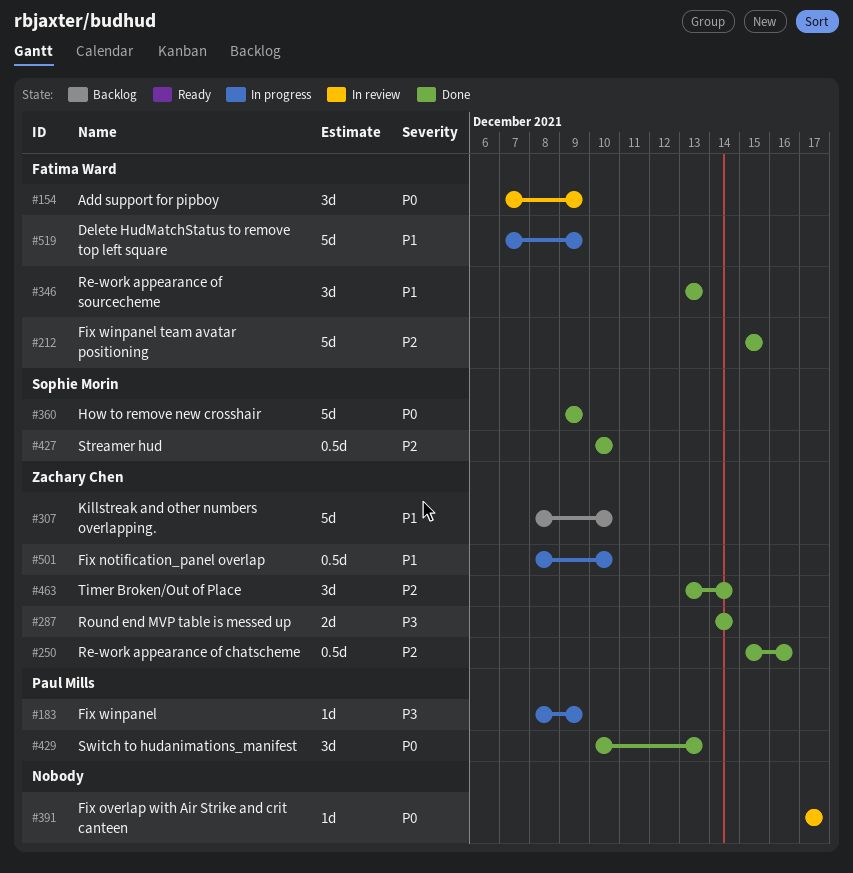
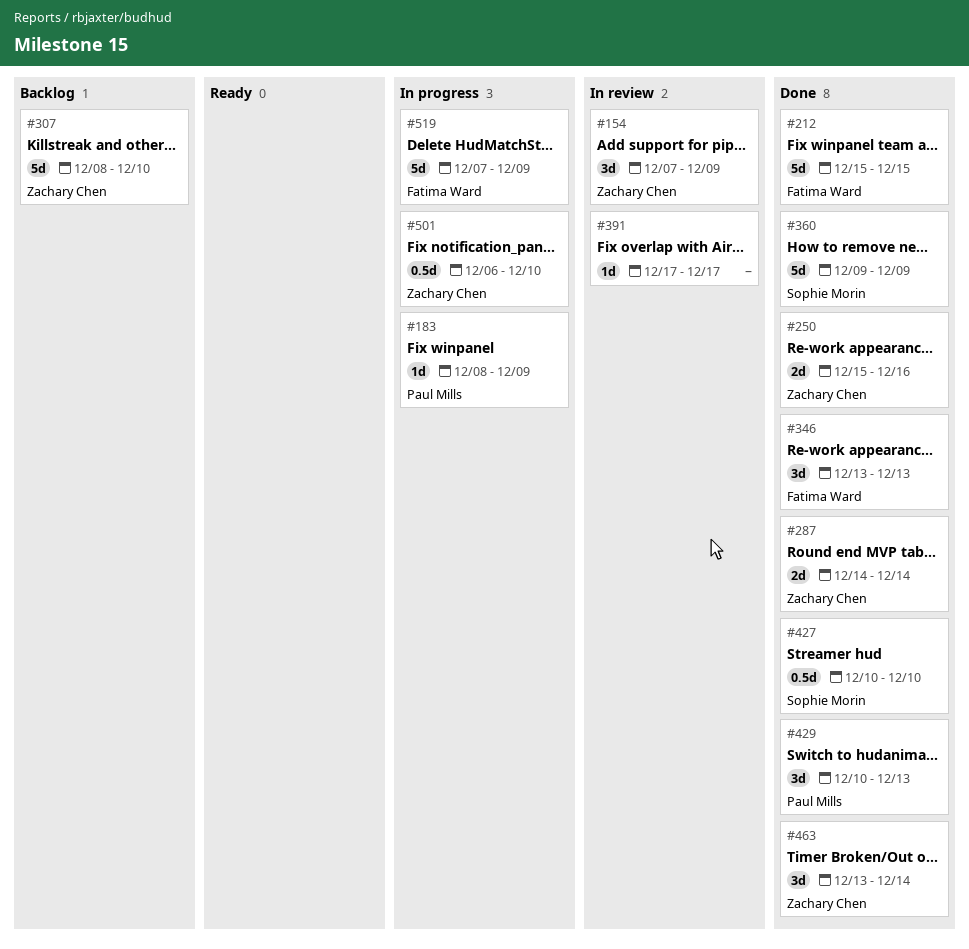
#154, owner: Fatima Ward -> Zachary Chen
#250, estimate: 0.5d -> 2d
#501, start: Dec 8 -> Dec 6

